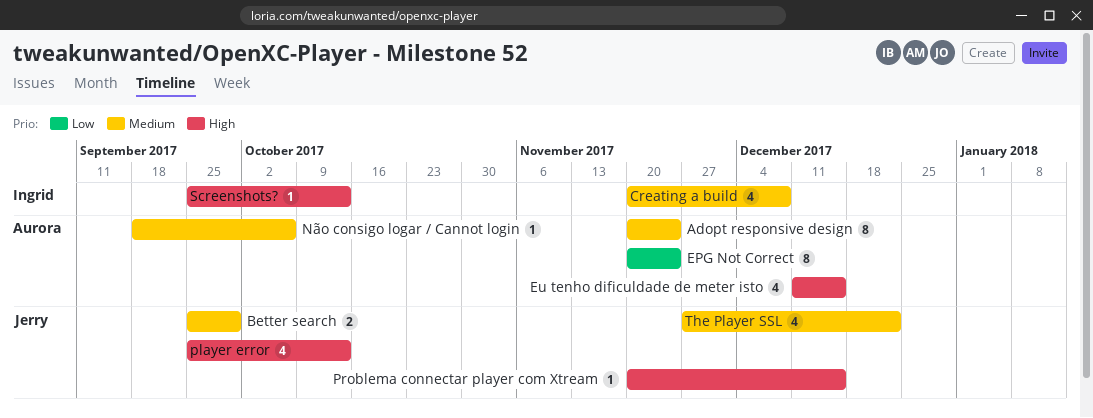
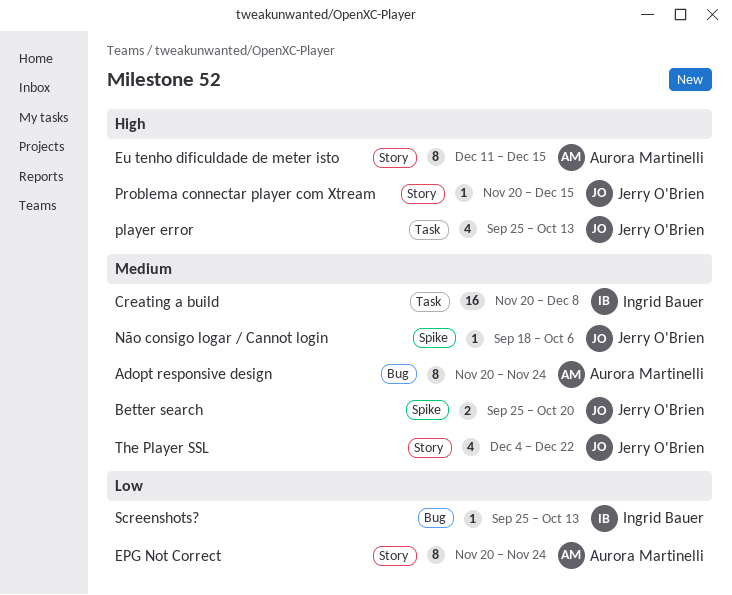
Better search, due: Sep 29 -> Oct 20
Creating a build, estimate: 4 -> 16
Eu tenho dificuldade de meter isto, estimate: 4 -> 8
Não consigo logar / Cannot login, owner: Aurora Martinelli -> Jerry O'Brien
Screenshots?, priority: High -> Low
The Player SSL, start: Nov 27 -> Dec 4

